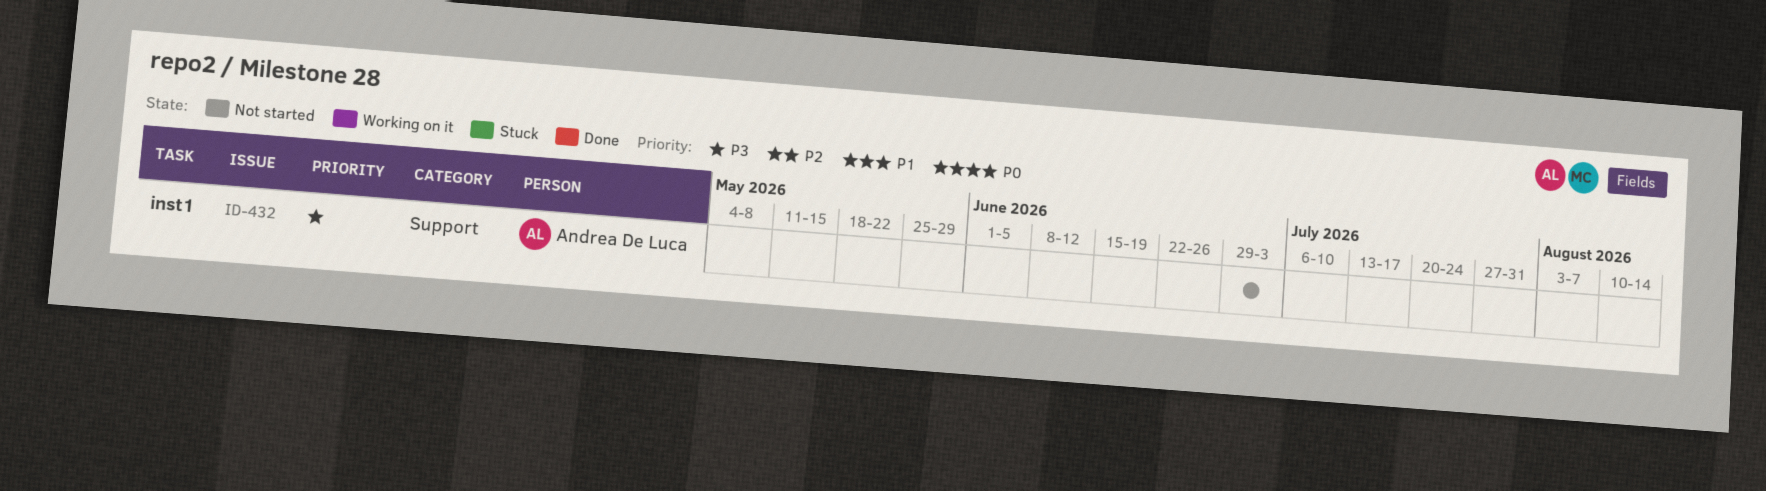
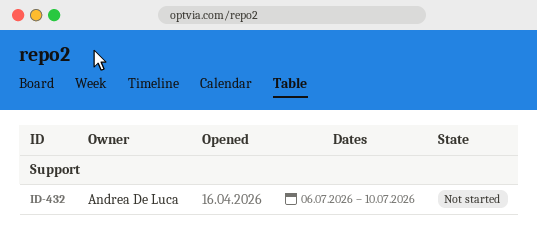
ID-432, start: Jun 29 -> Jul 6
ID-432, due: Jul 3 -> Jul 10

